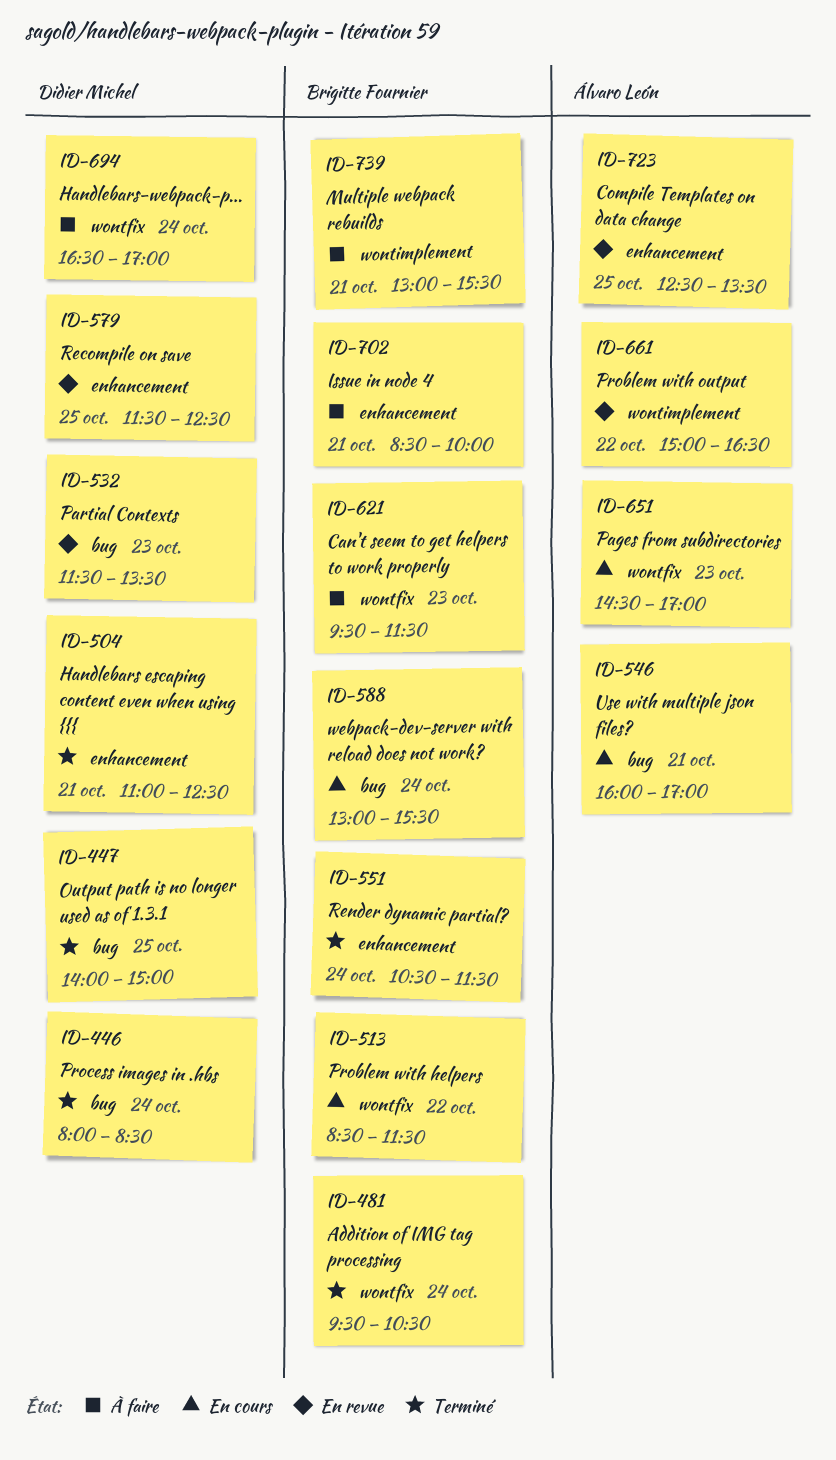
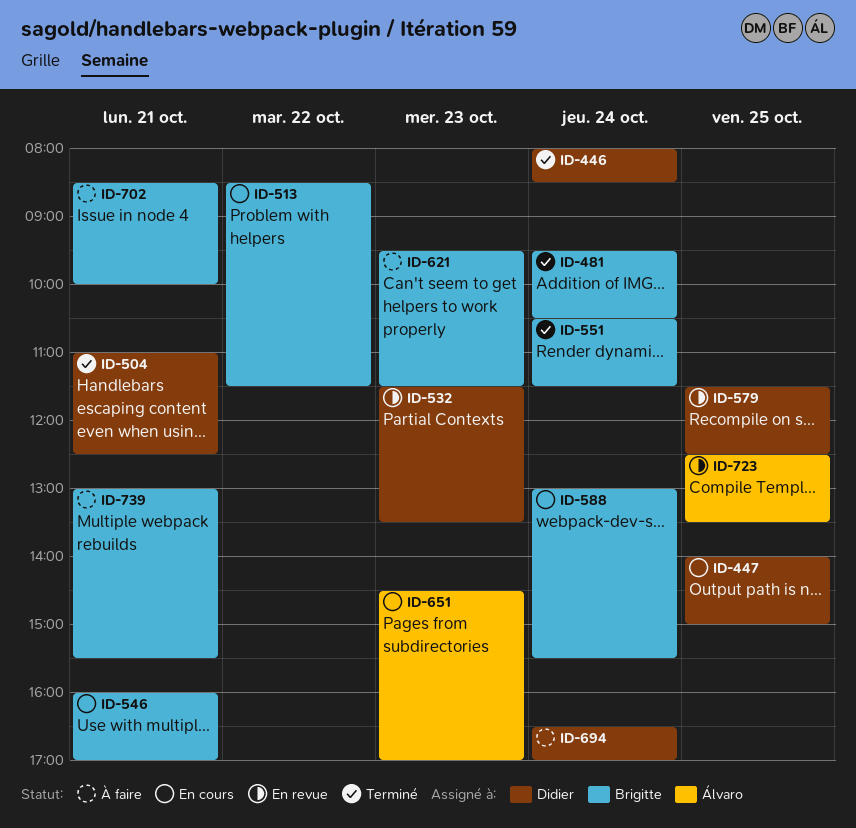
ID-447, status: Terminé -> En cours
ID-546, owner: Álvaro León -> Brigitte Fournier
ID-661: present -> none

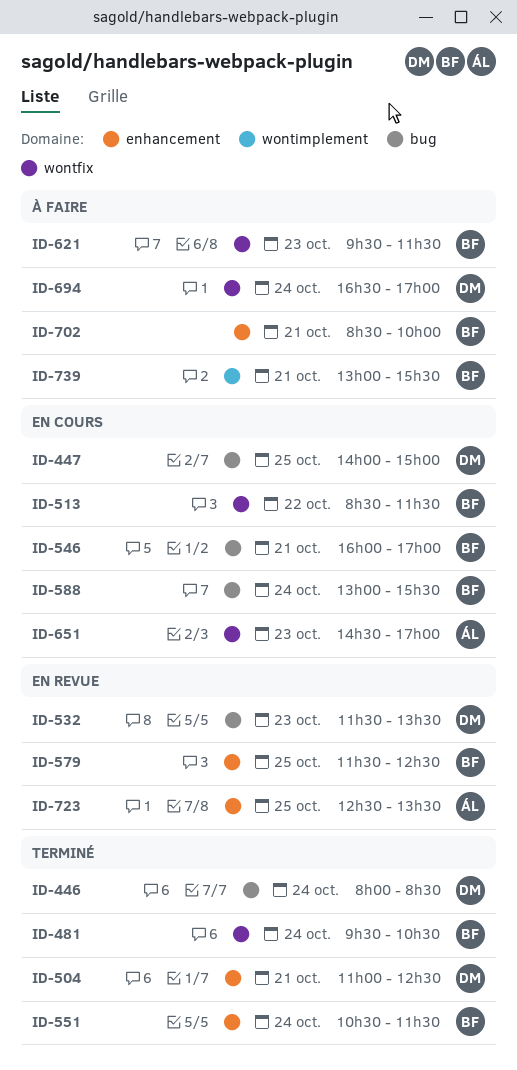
ID-579, owner: Didier -> Brigitte

